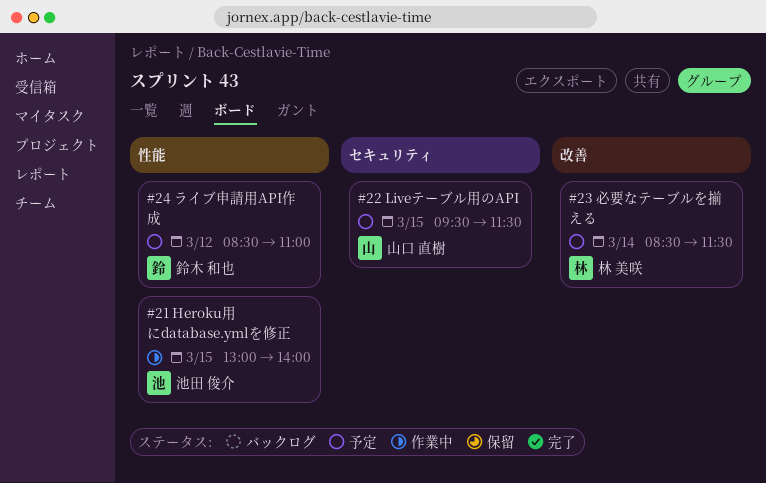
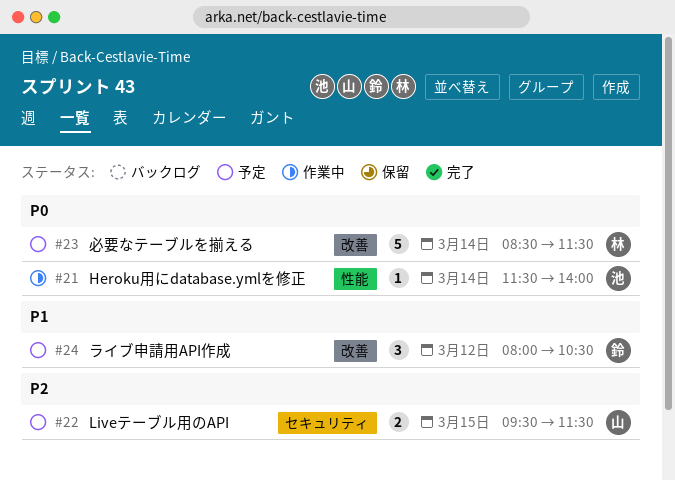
#21, day: Mar 15 -> Mar 14
#21, begins: 13:00 -> 11:30
#24, label: 性能 -> 改善
#24, begins: 08:30 -> 08:00
#24, ends: 11:00 -> 10:30

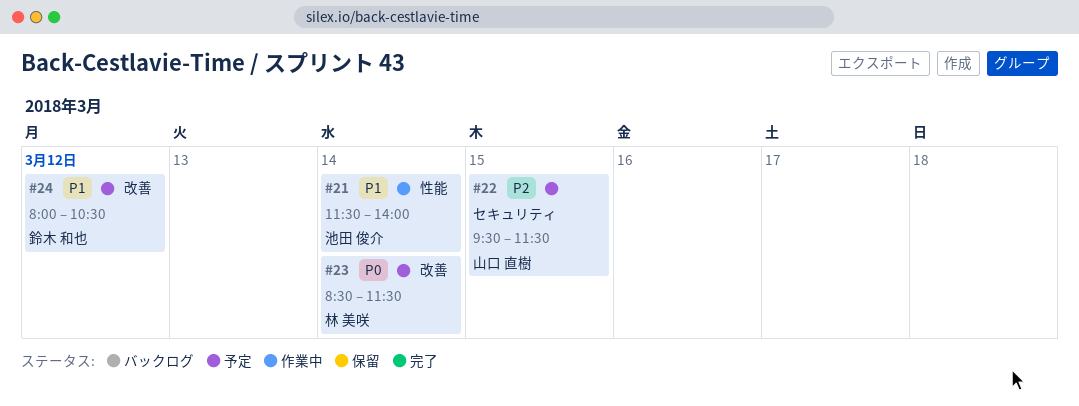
#21, priority: P0 -> P1

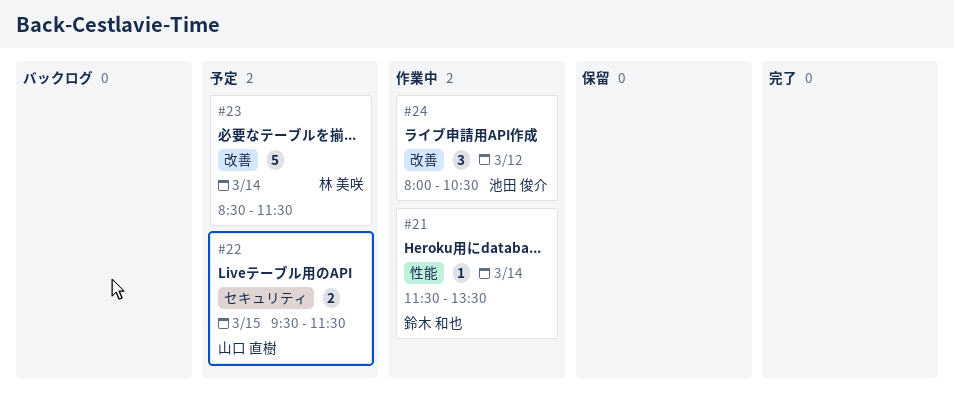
#21, owner: 池田 俊介 -> 鈴木 和也
#21, ends: 14:00 -> 13:30
#24, status: 予定 -> 作業中
#24, owner: 鈴木 和也 -> 池田 俊介

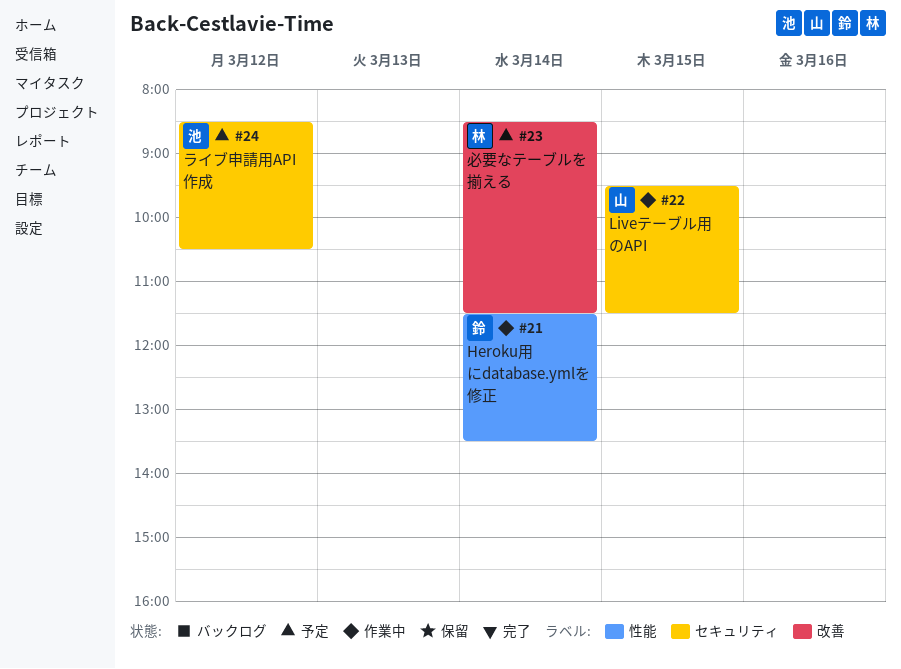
#22, status: 予定 -> 作業中
#24, status: 作業中 -> 予定
#24, label: 改善 -> セキュリティ
#24, begins: 08:00 -> 08:30

